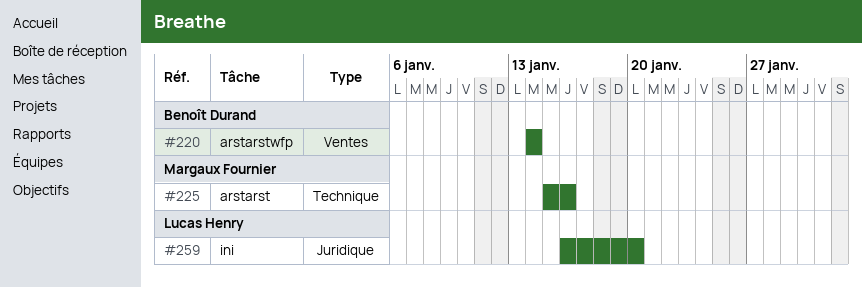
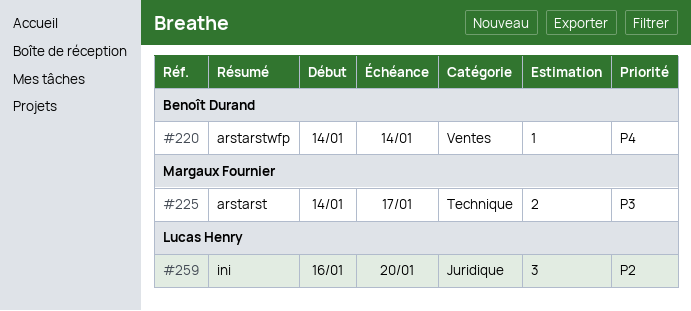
#225, start: Jan 15 -> Jan 14
#225, due: Jan 16 -> Jan 17

